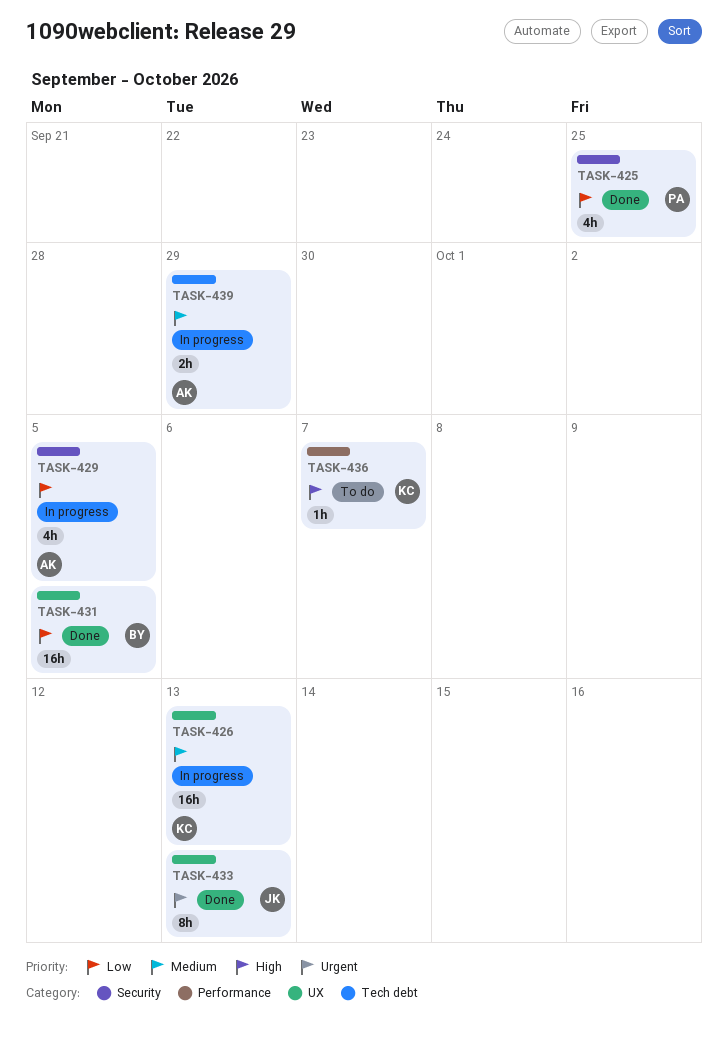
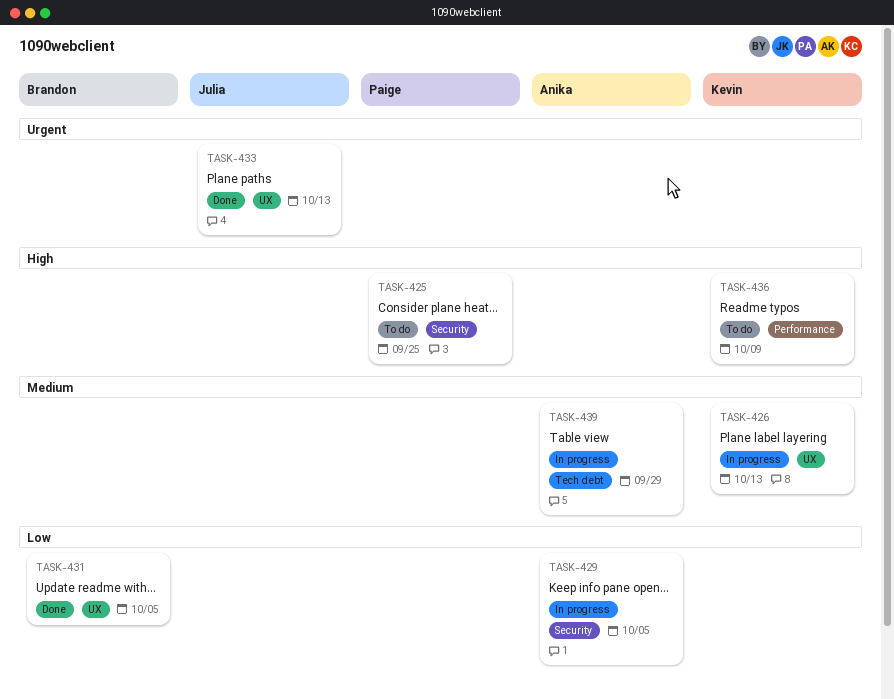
TASK-425, status: Done -> To do
TASK-425, priority: Low -> High
TASK-436, due: Oct 7 -> Oct 9

